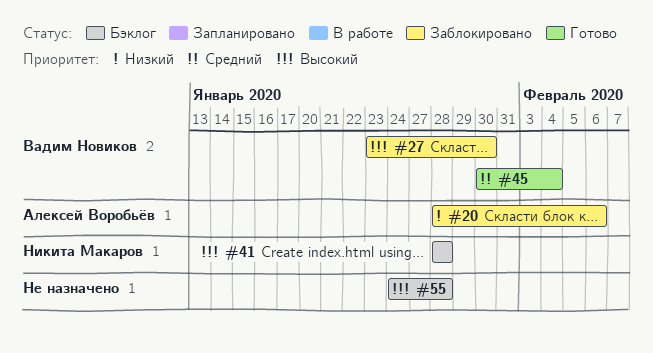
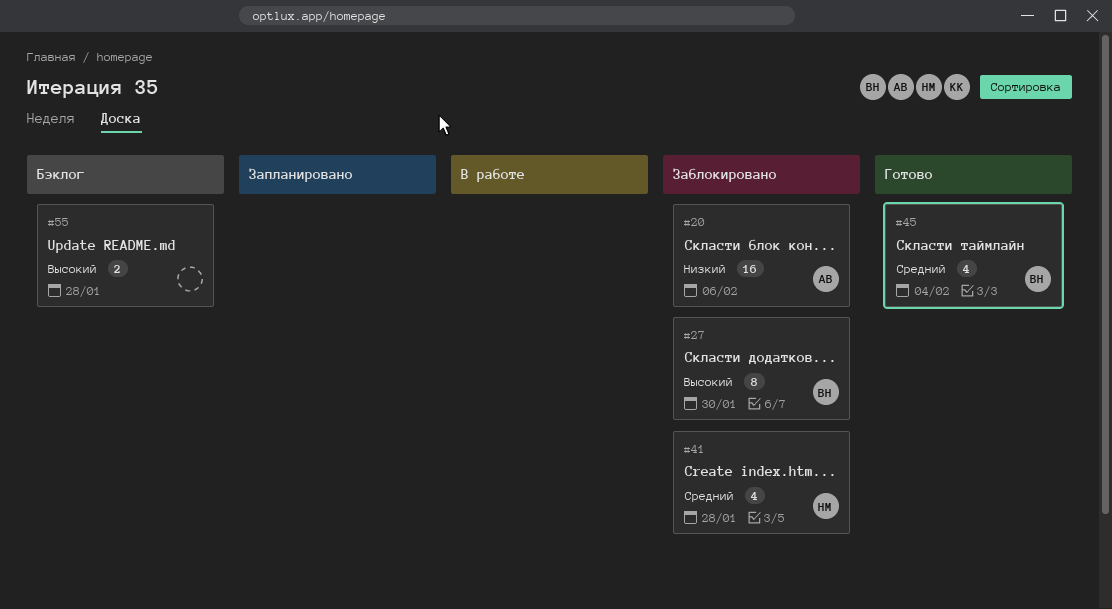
#41, status: Бэклог -> Заблокировано
#41, priority: Высокий -> Средний

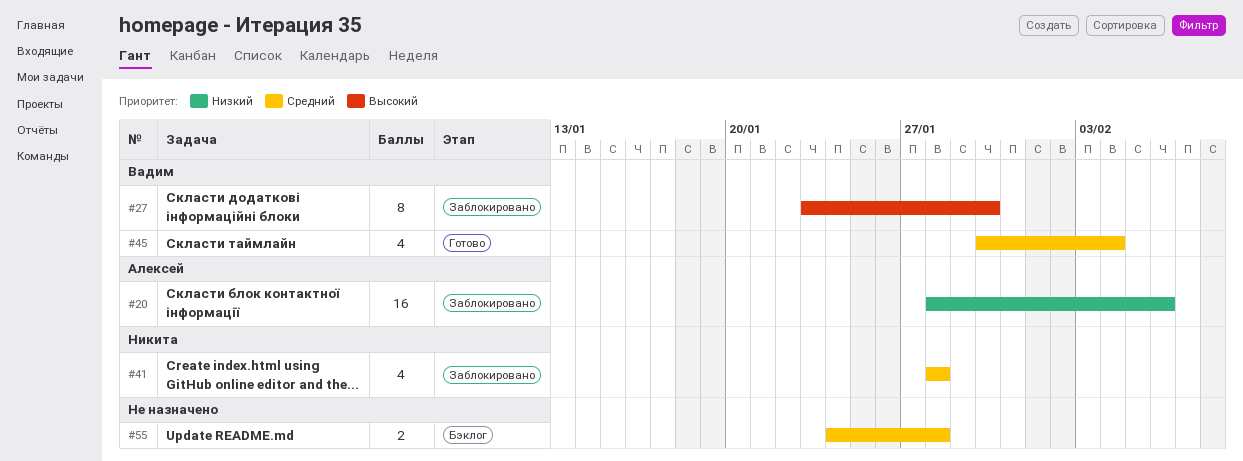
#55, priority: Высокий -> Средний

